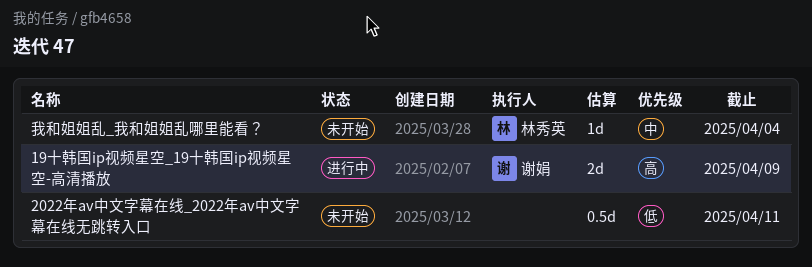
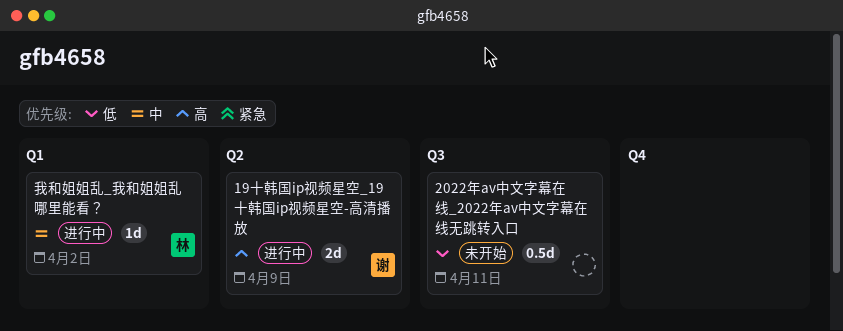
我和姐姐乱_我和姐姐乱哪里能看？, status: 未开始 -> 进行中
我和姐姐乱_我和姐姐乱哪里能看？, due: Apr 4 -> Apr 2

